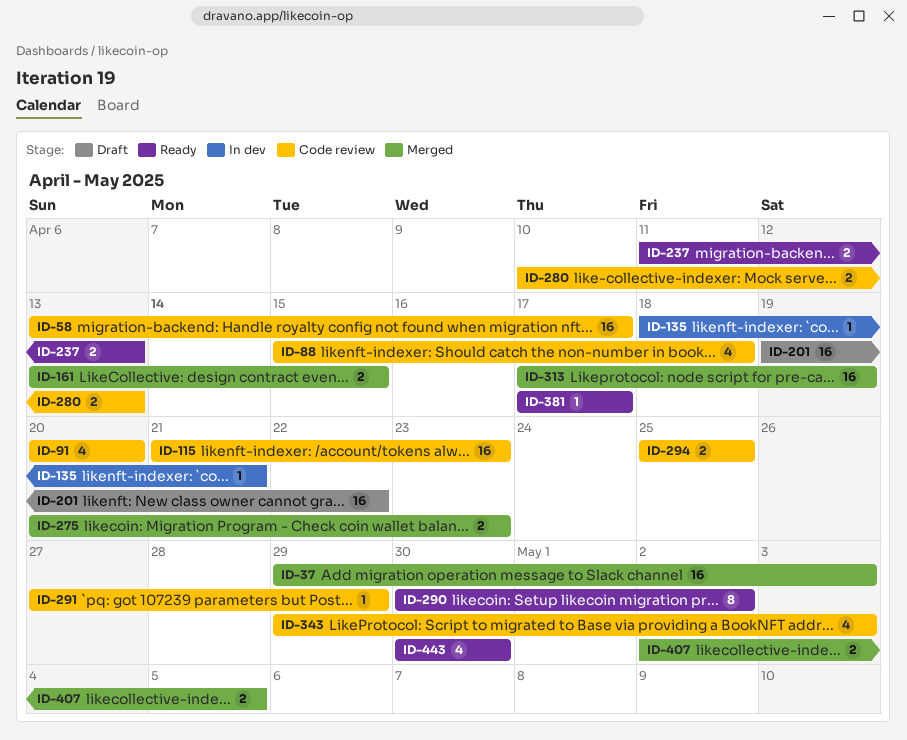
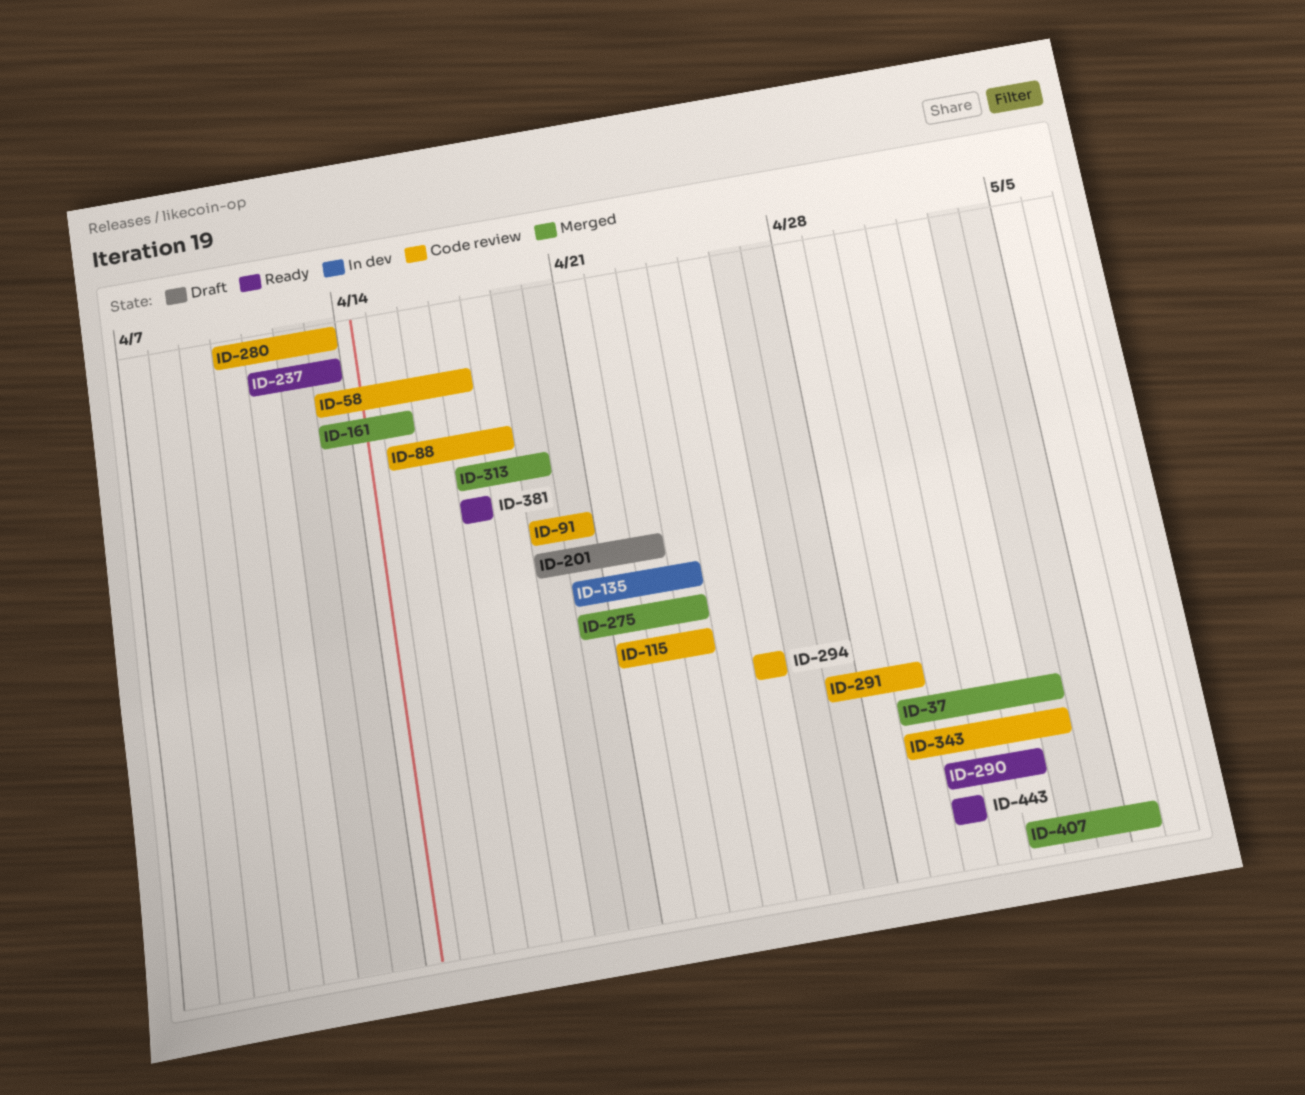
ID-91, start: Apr 20 -> Apr 19
ID-135, start: Apr 18 -> Apr 20
ID-135, due: Apr 21 -> Apr 23

